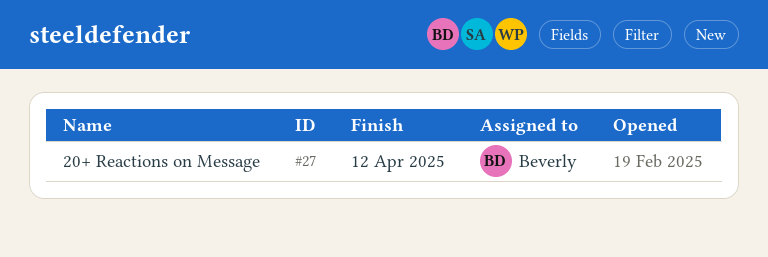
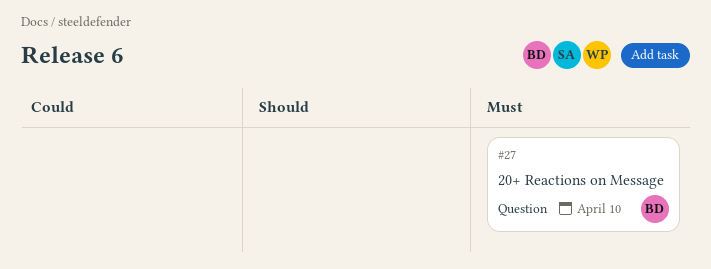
#27, due: Apr 12 -> Apr 10

